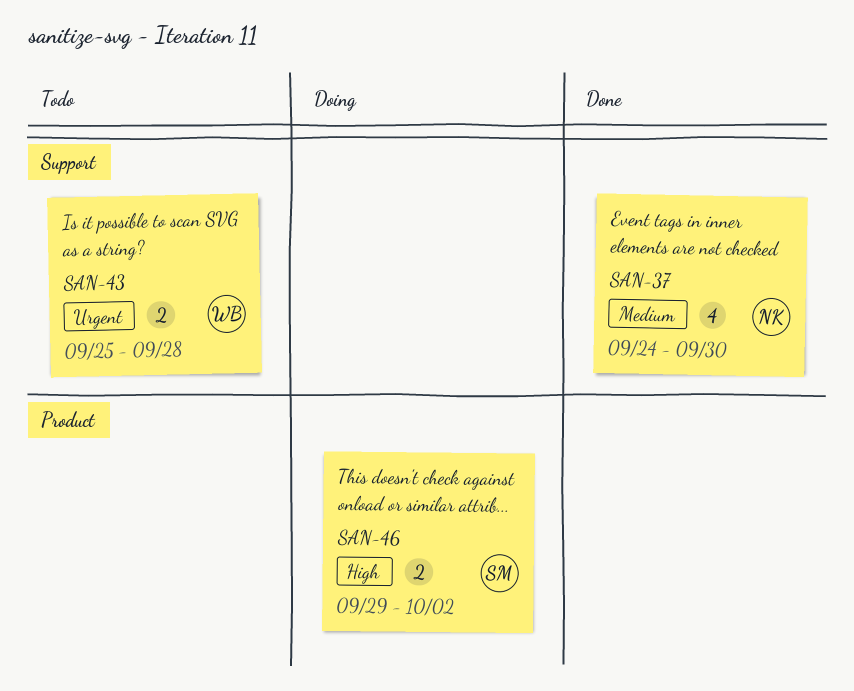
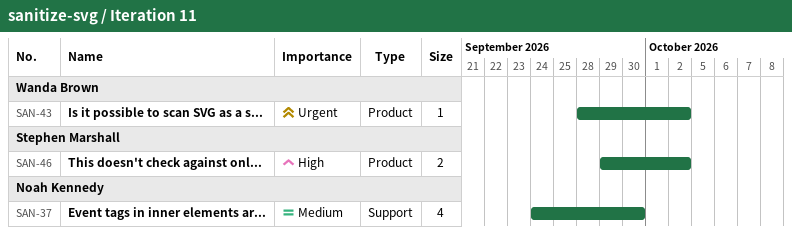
SAN-43, label: Support -> Product
SAN-43, estimate: 2 -> 1
SAN-43, start: Sep 25 -> Sep 28
SAN-43, due: Sep 28 -> Oct 2

